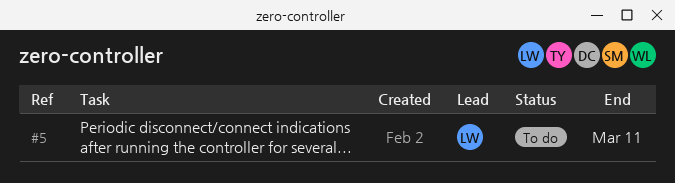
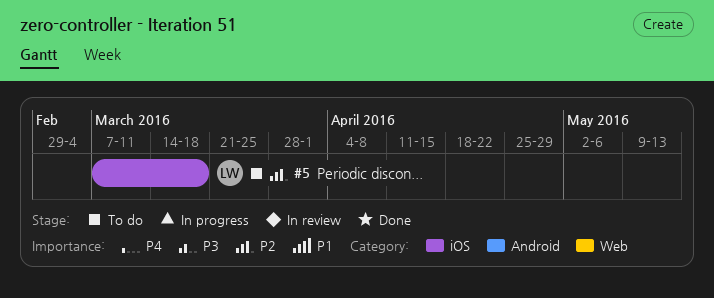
#5, due: Mar 11 -> Mar 18

